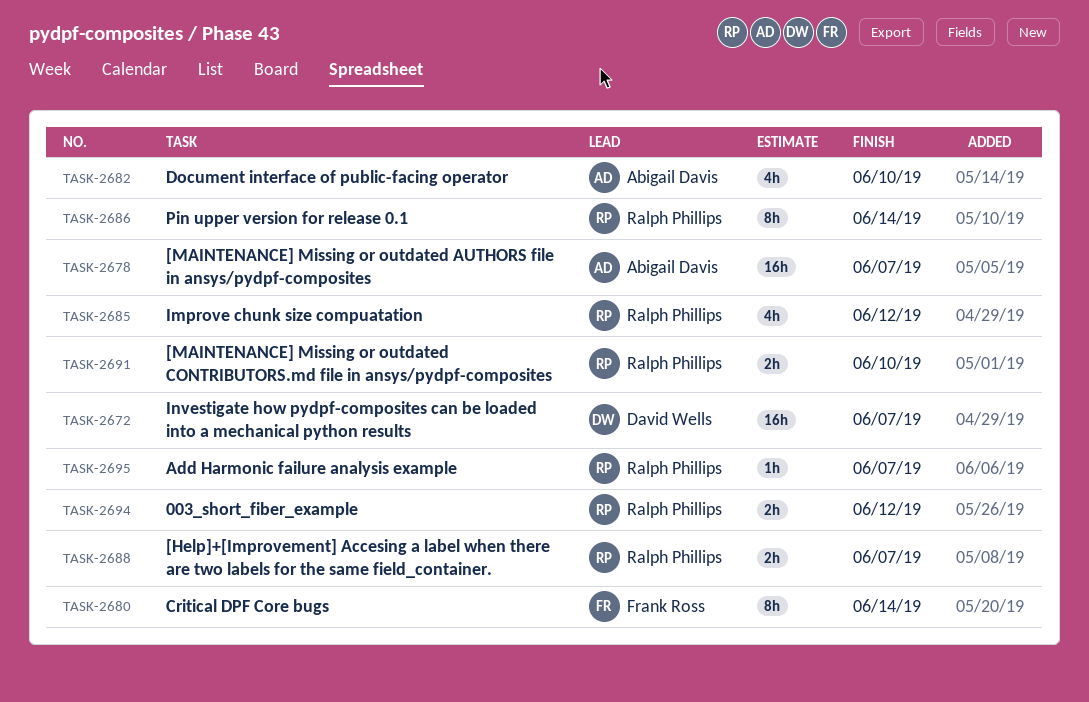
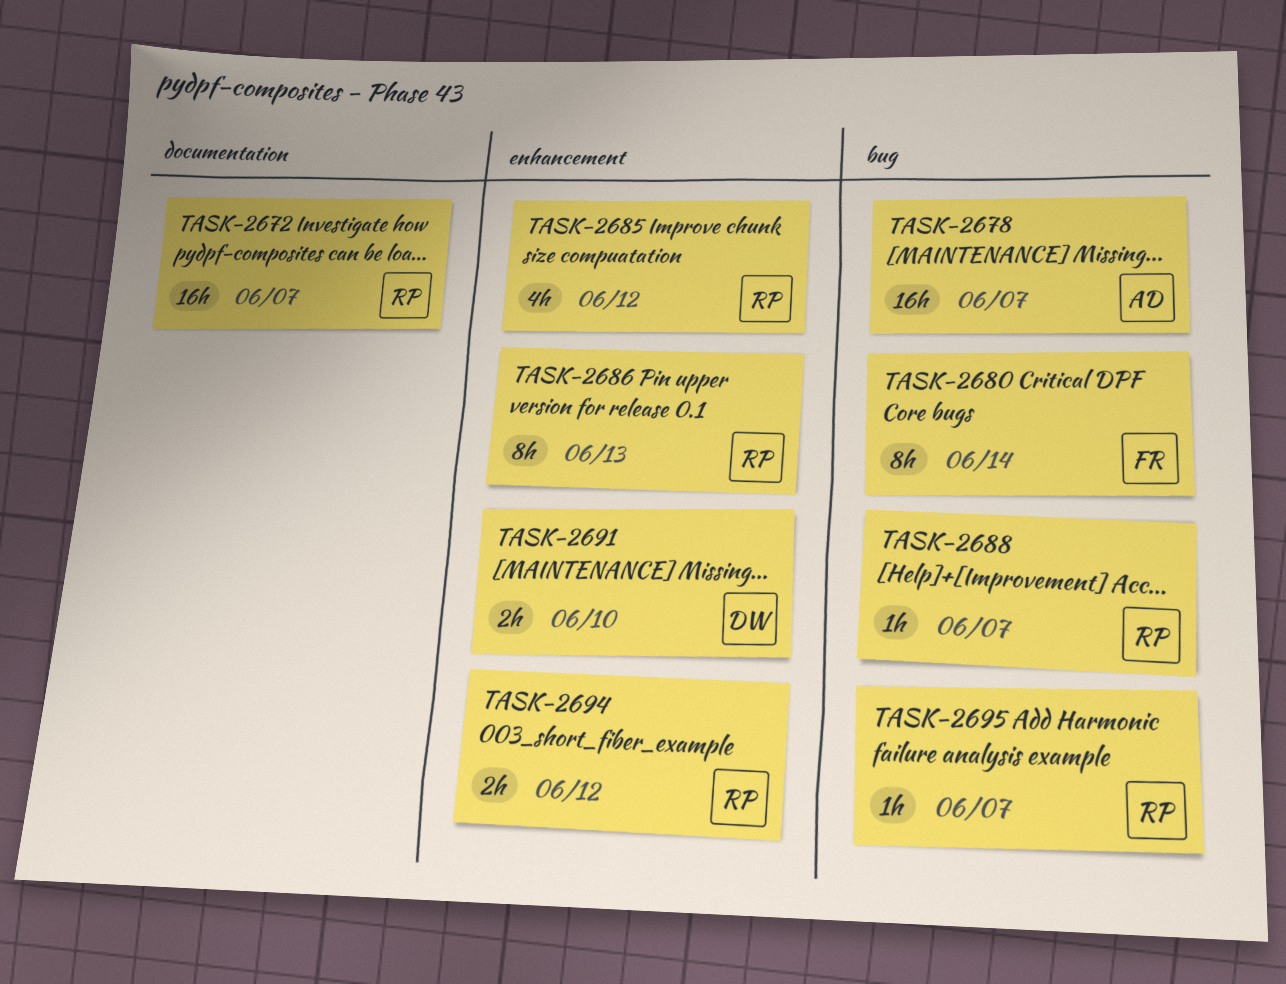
TASK-2672, owner: David Wells -> Ralph Phillips
TASK-2682: present -> none
TASK-2686, due: Jun 14 -> Jun 13
TASK-2688, estimate: 2h -> 1h
TASK-2691, owner: Ralph Phillips -> David Wells

